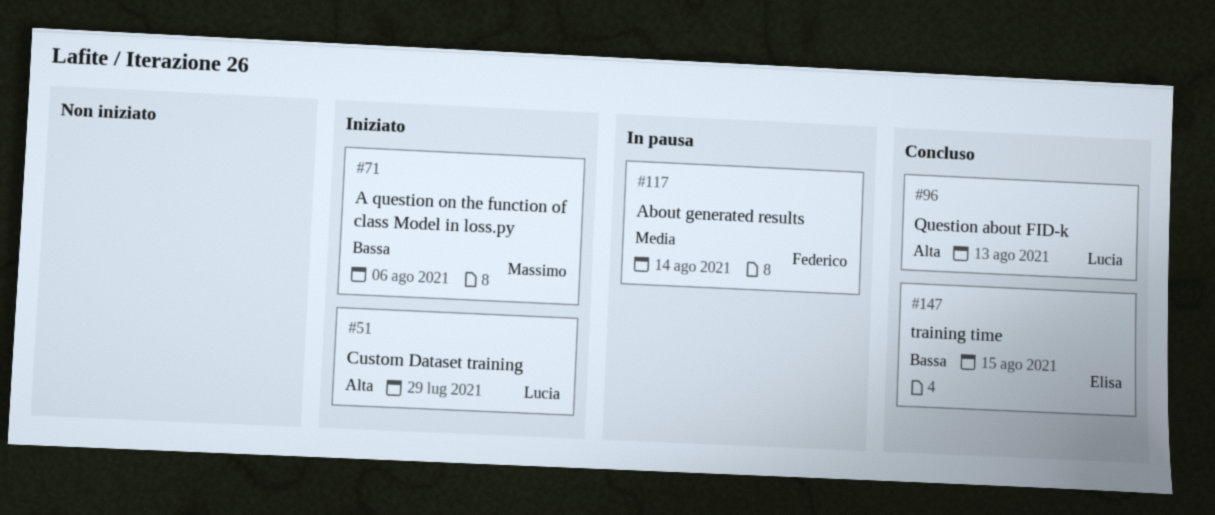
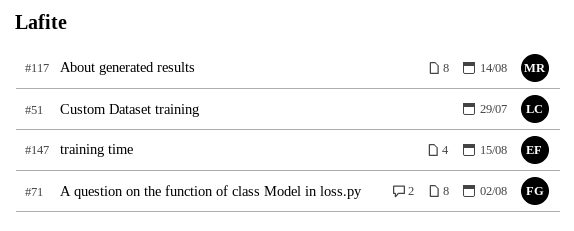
#71, owner: Massimo -> Federico
#71, due: Aug 6 -> Aug 2
#96: present -> none
#117, owner: Federico -> Massimo

